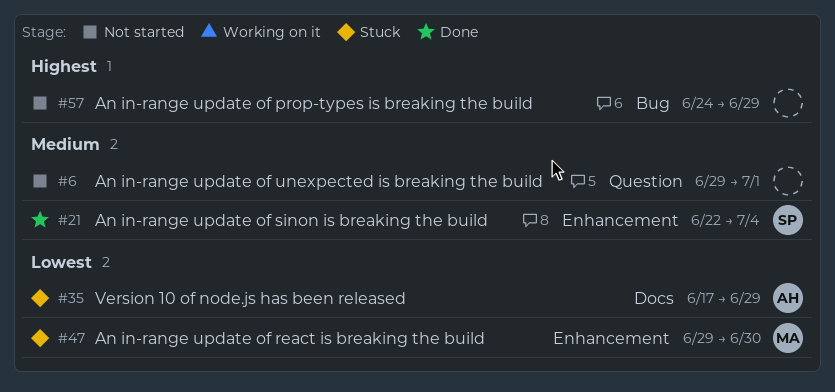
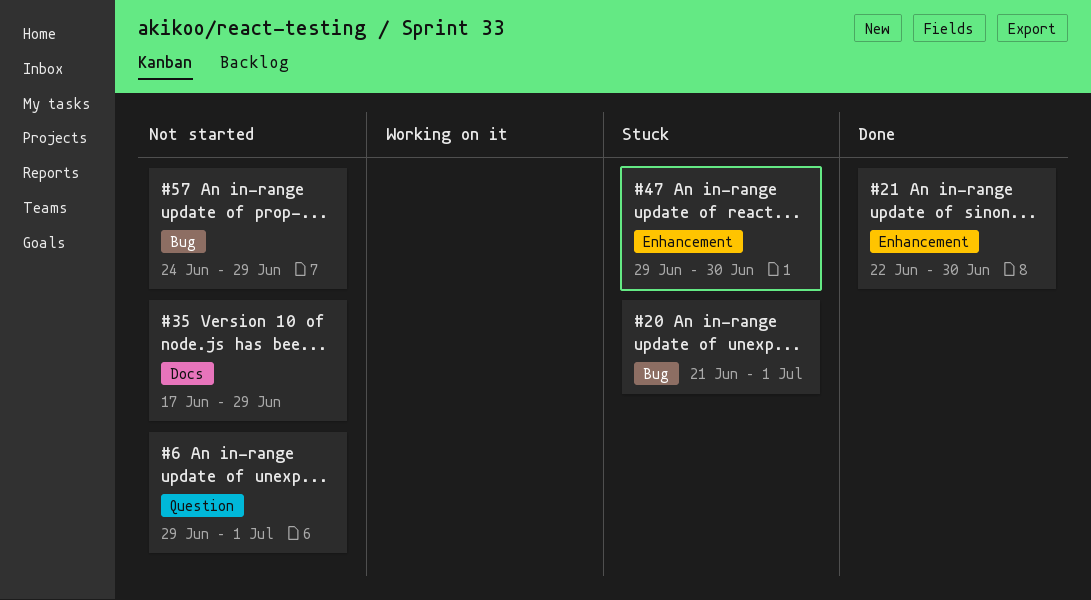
#20: none -> present
#21, due: Jul 4 -> Jun 30
#35, status: Stuck -> Not started

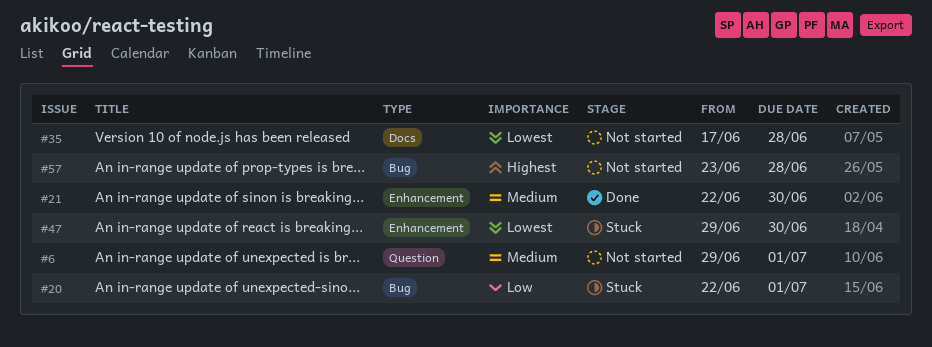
#20, start: Jun 21 -> Jun 22
#35, due: Jun 29 -> Jun 28
#57, start: Jun 24 -> Jun 23
#57, due: Jun 29 -> Jun 28

